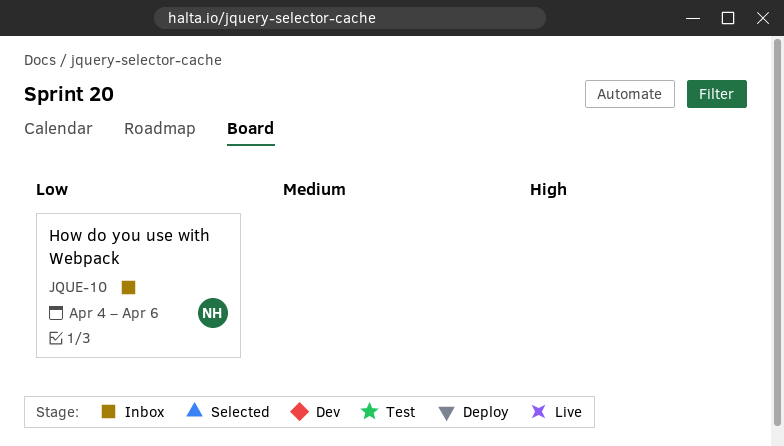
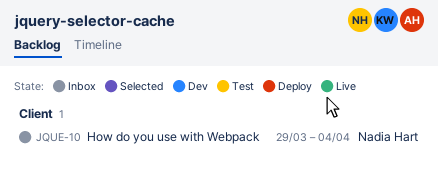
JQUE-10, start: Apr 4 -> Mar 29
JQUE-10, due: Apr 6 -> Apr 4

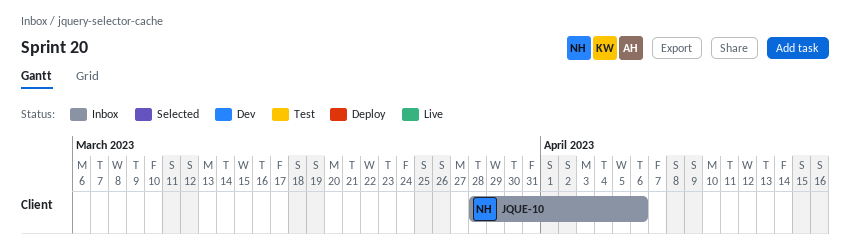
JQUE-10, start: Mar 29 -> Mar 28
JQUE-10, due: Apr 4 -> Apr 6

